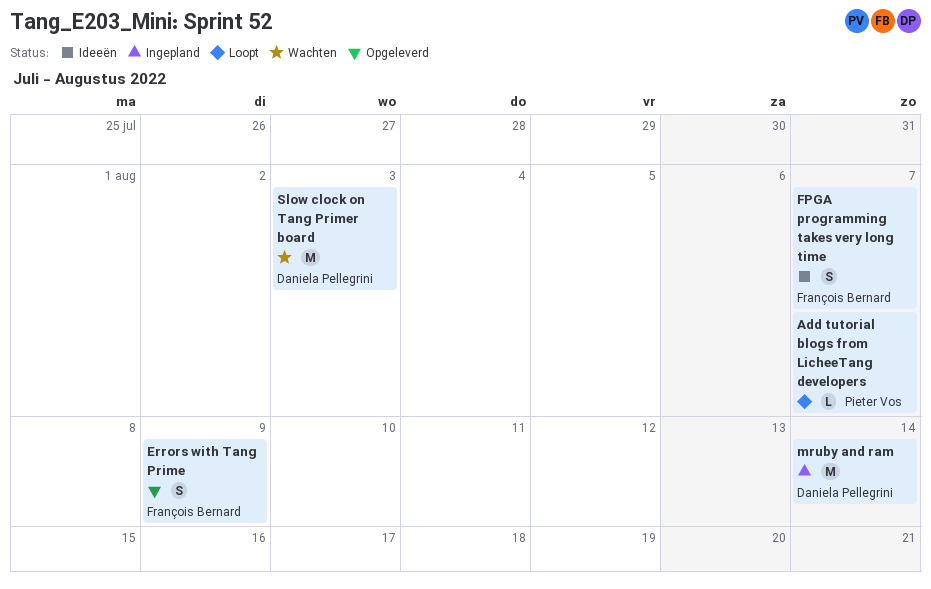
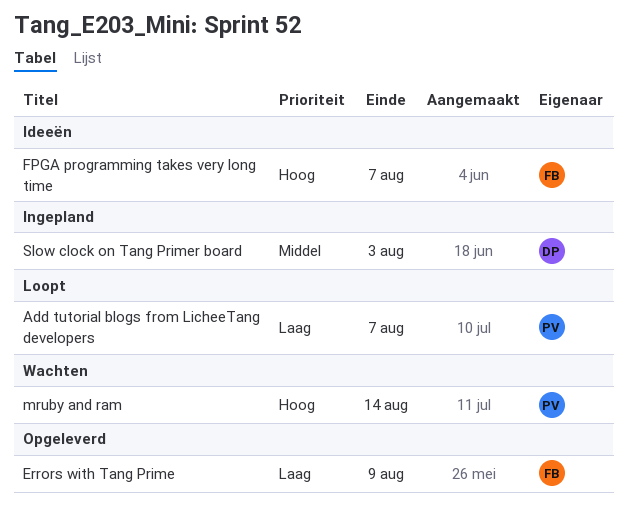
mruby and ram, status: Ingepland -> Wachten
mruby and ram, owner: Daniela Pellegrini -> Pieter Vos
Slow clock on Tang Primer board, status: Wachten -> Ingepland

